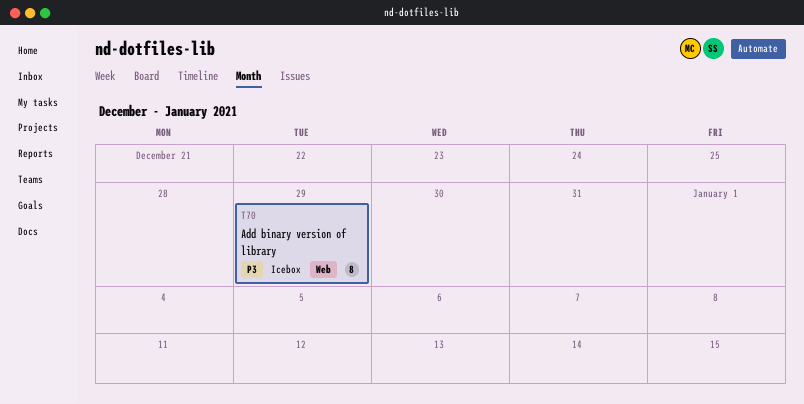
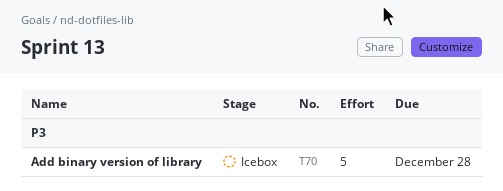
T70, estimate: 8 -> 5
T70, due: Dec 29 -> Dec 28

